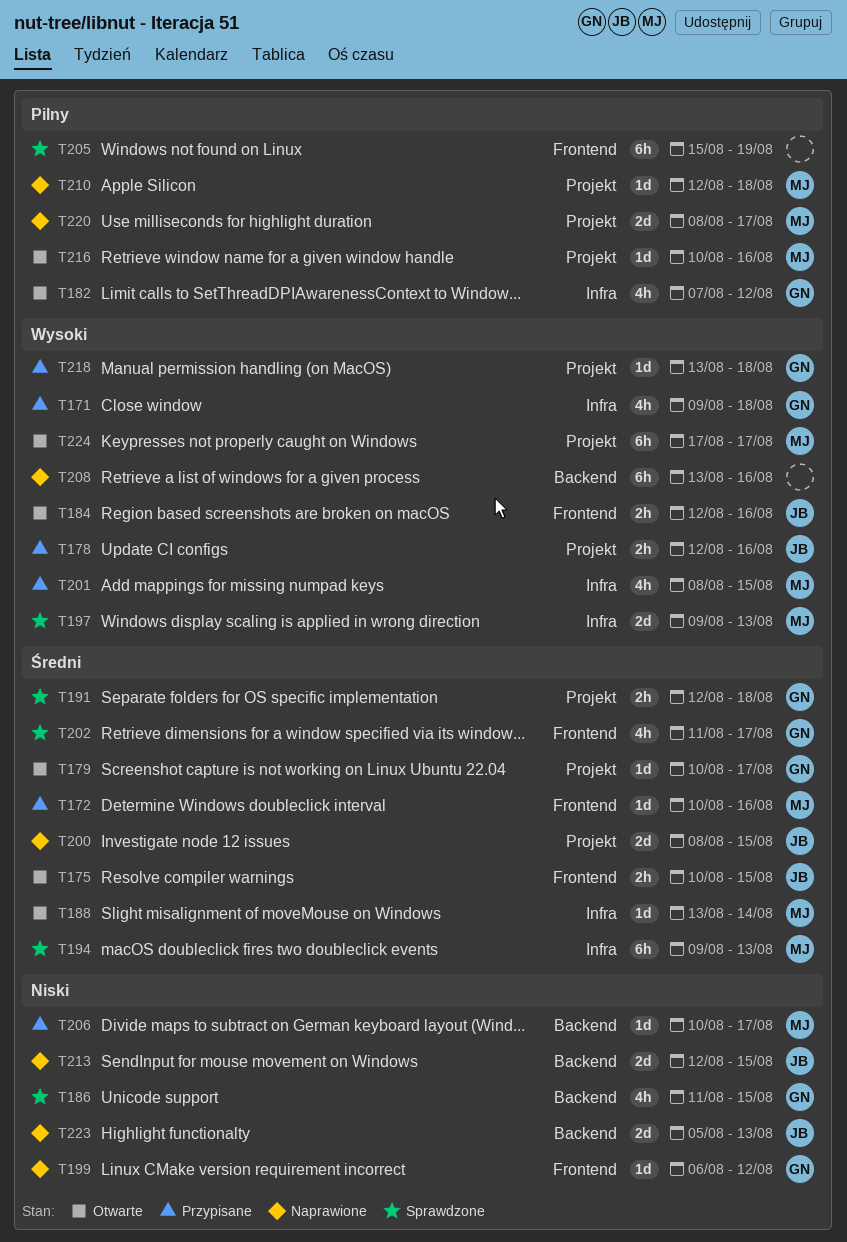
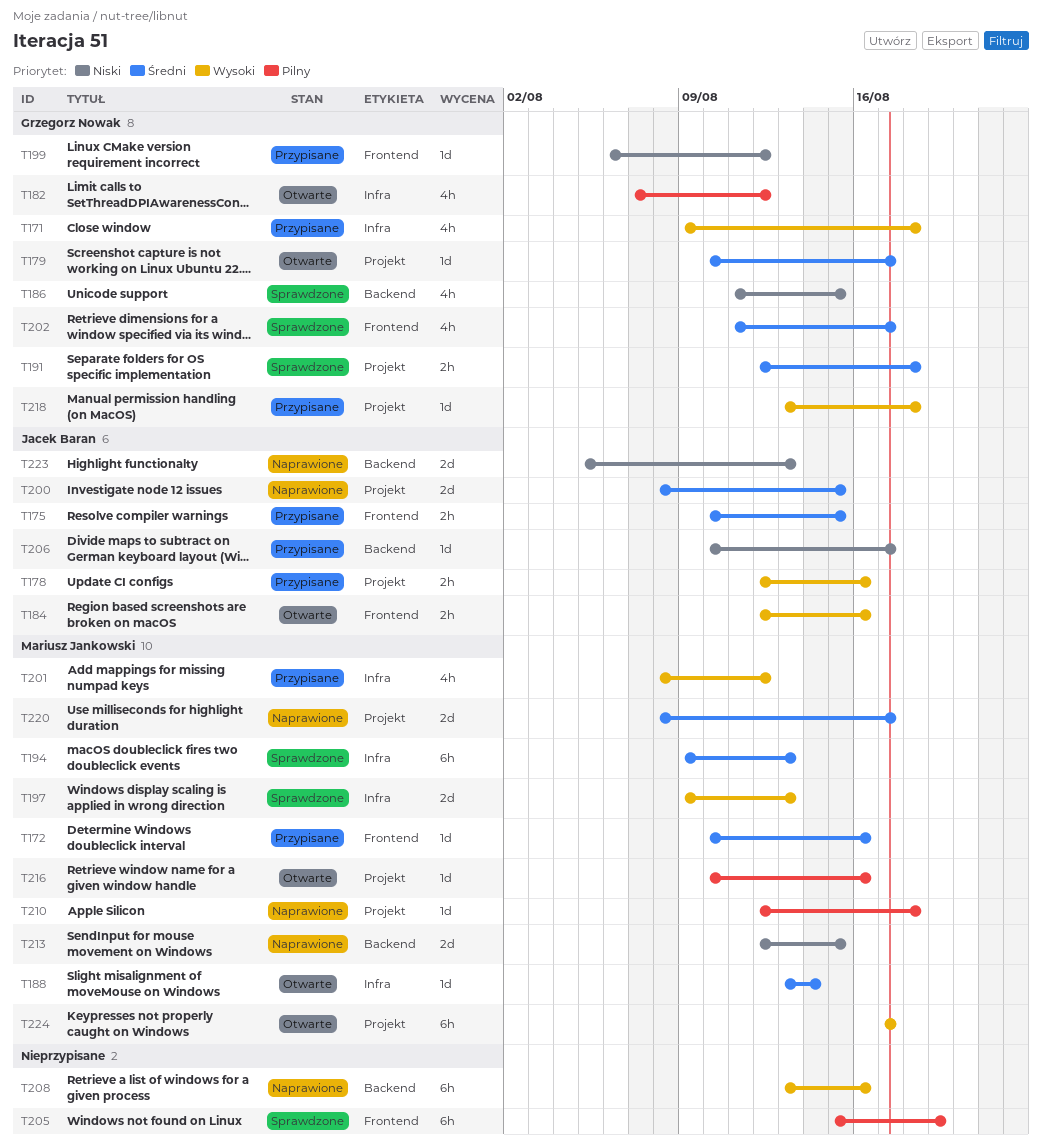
T175, status: Otwarte -> Przypisane
T199, status: Naprawione -> Przypisane
T201, due: Aug 15 -> Aug 12
T206, owner: Mariusz Jankowski -> Jacek Baran
T213, owner: Jacek Baran -> Mariusz Jankowski
T220, priority: Pilny -> Średni

